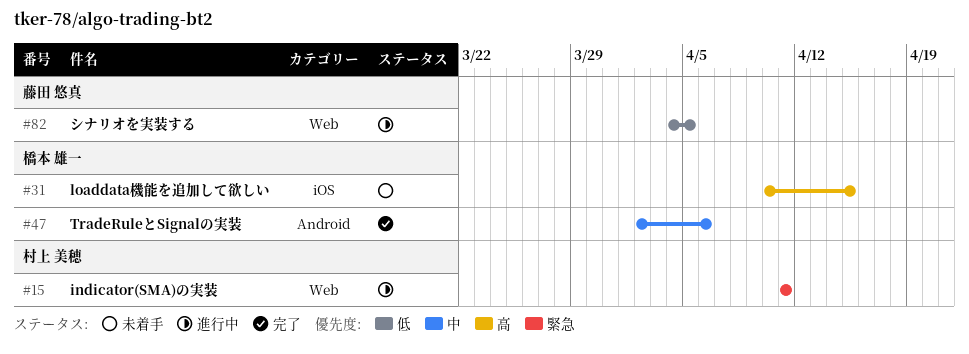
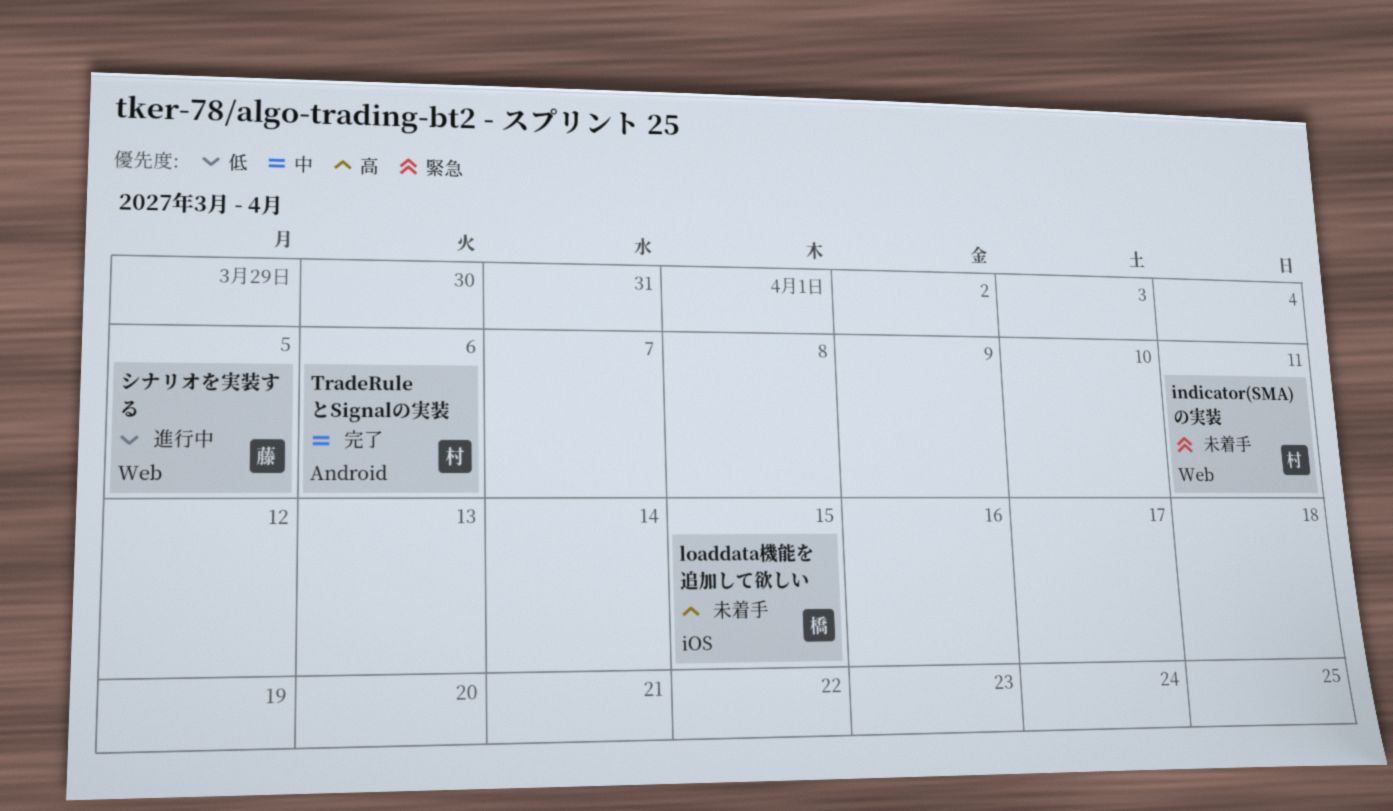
indicator(SMA)の実装, status: 進行中 -> 未着手
TradeRuleとSignalの実装, owner: 橋本 雄一 -> 村上 美穂

